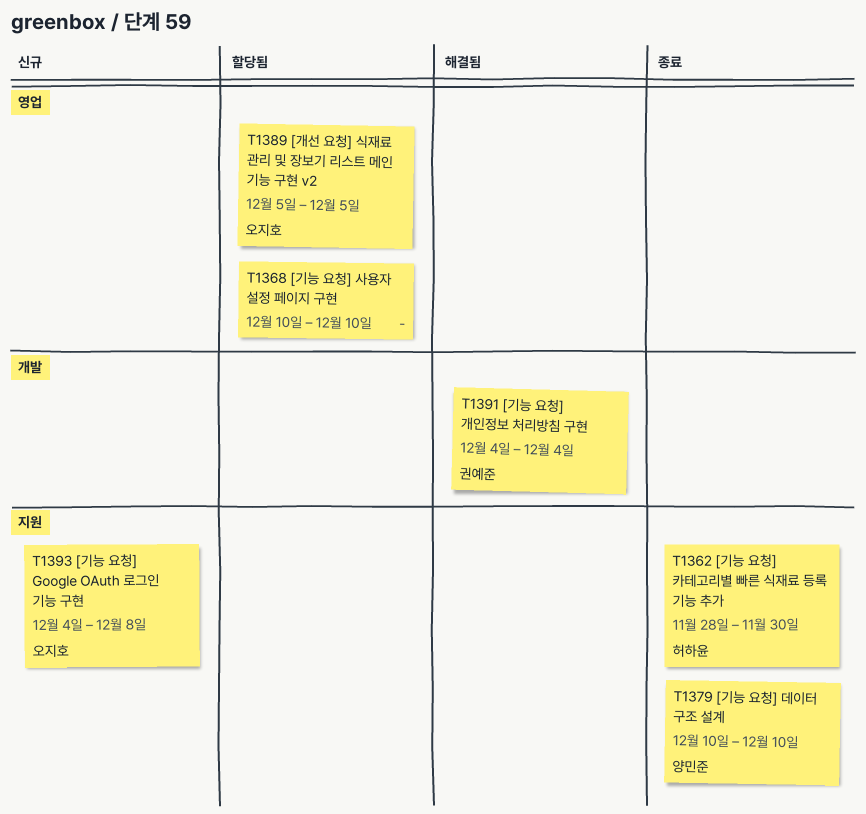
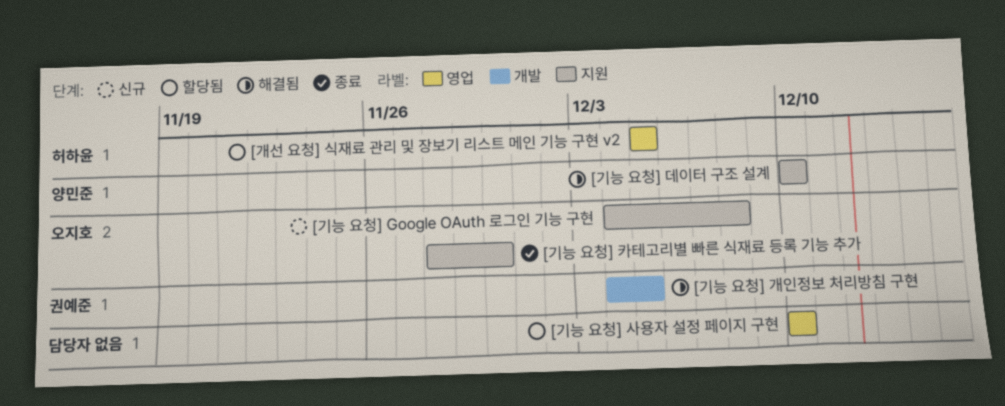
[개선 요청] 식재료 관리 및 장보기 리스트 메인 기능 구현 v2, owner: 오지호 -> 허하윤
[기능 요청] 개인정보 처리방침 구현, due: Dec 4 -> Dec 5
[기능 요청] 데이터 구조 설계, status: 종료 -> 해결됨
[기능 요청] 카테고리별 빠른 식재료 등록 기능 추가, owner: 허하윤 -> 오지호

